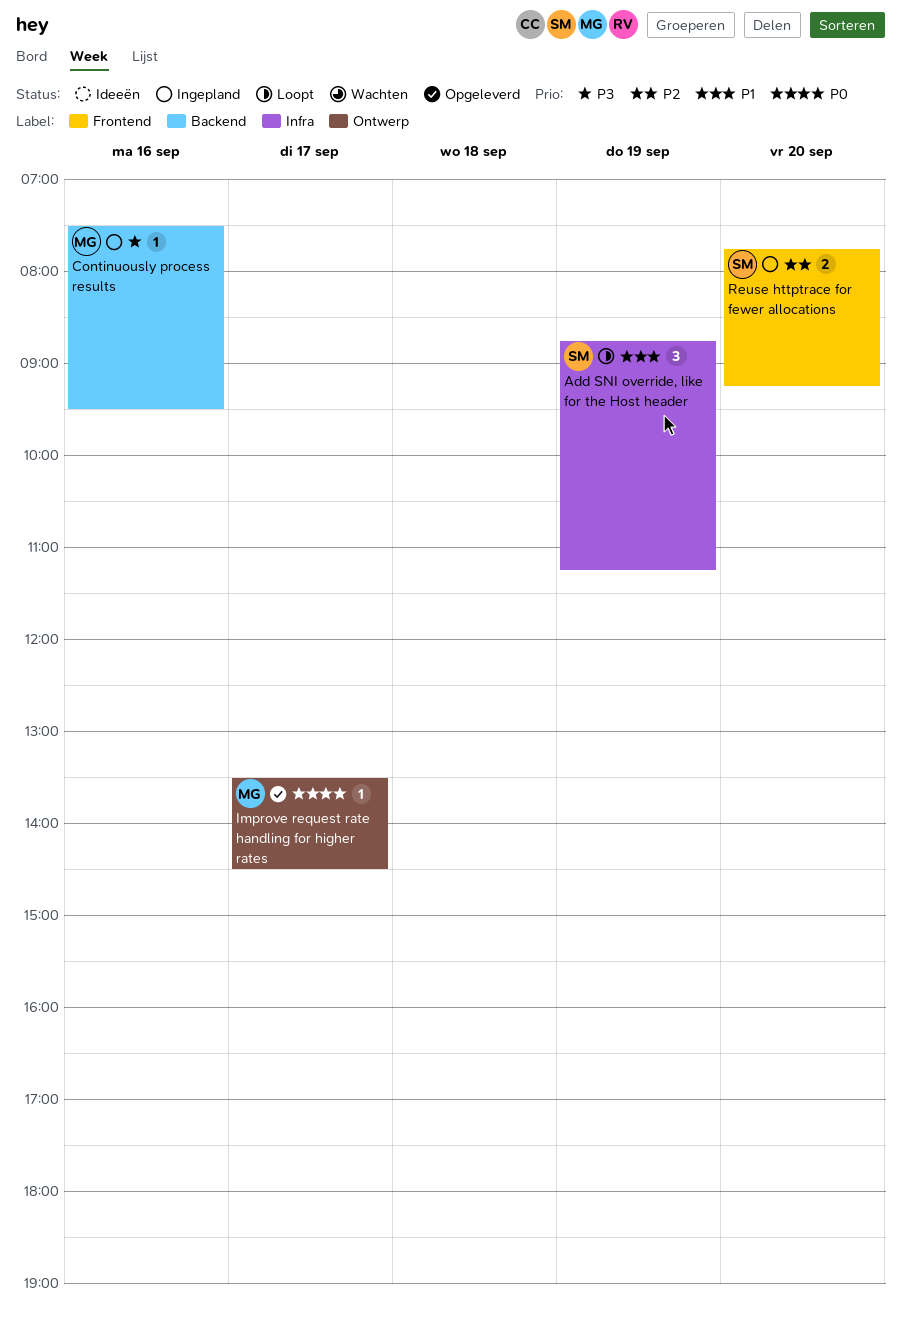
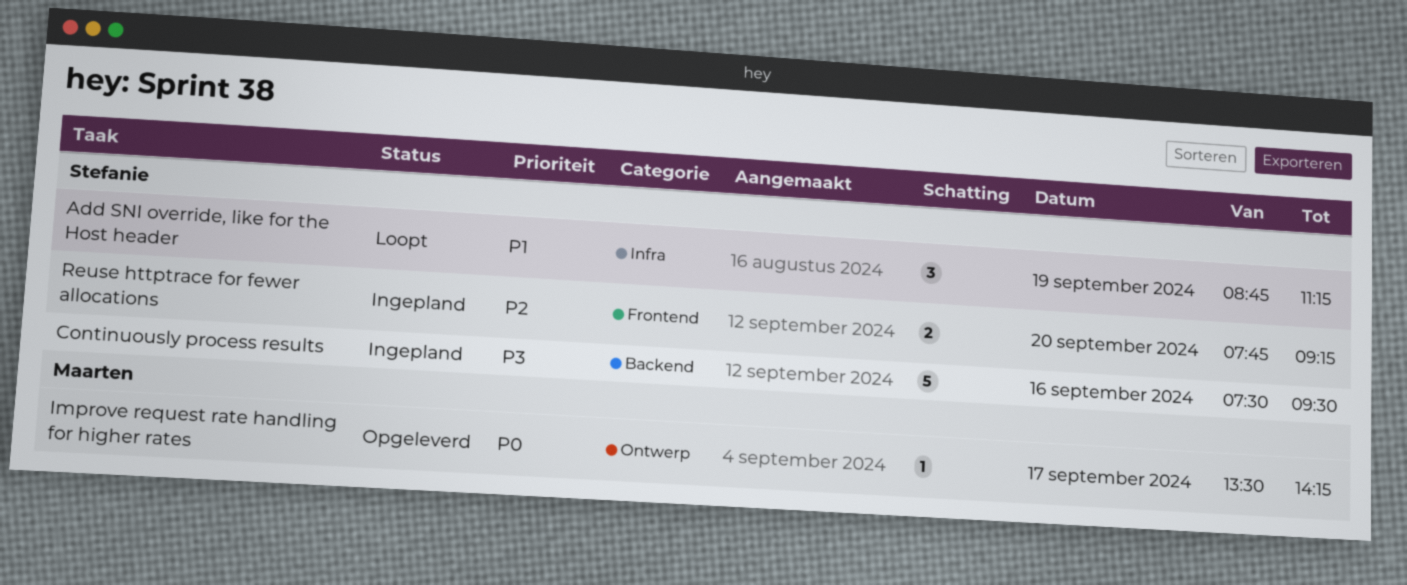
Continuously process results, owner: Maarten -> Stefanie
Continuously process results, estimate: 1 -> 5
Improve request rate handling for higher rates, ends: 14:30 -> 14:15

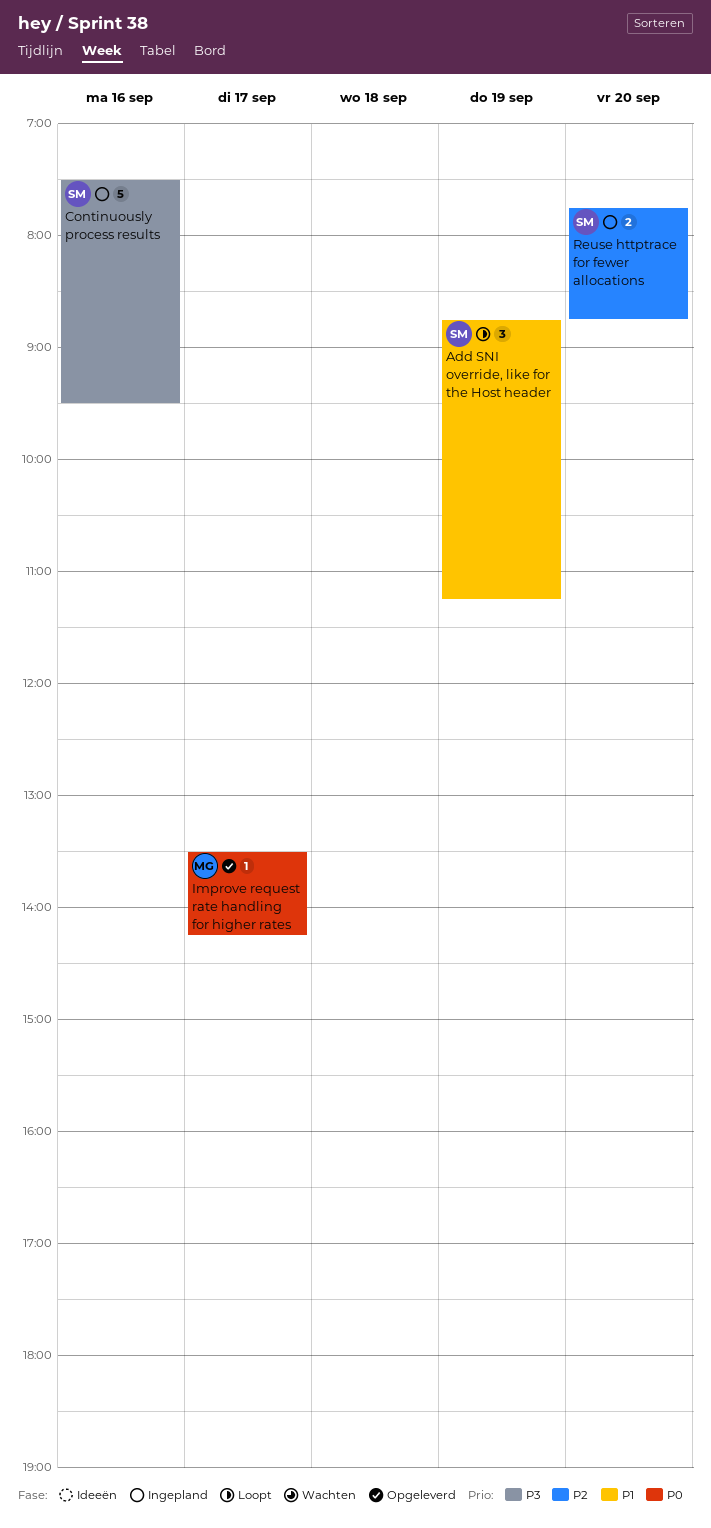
Reuse httptrace for fewer allocations, ends: 09:15 -> 08:45

